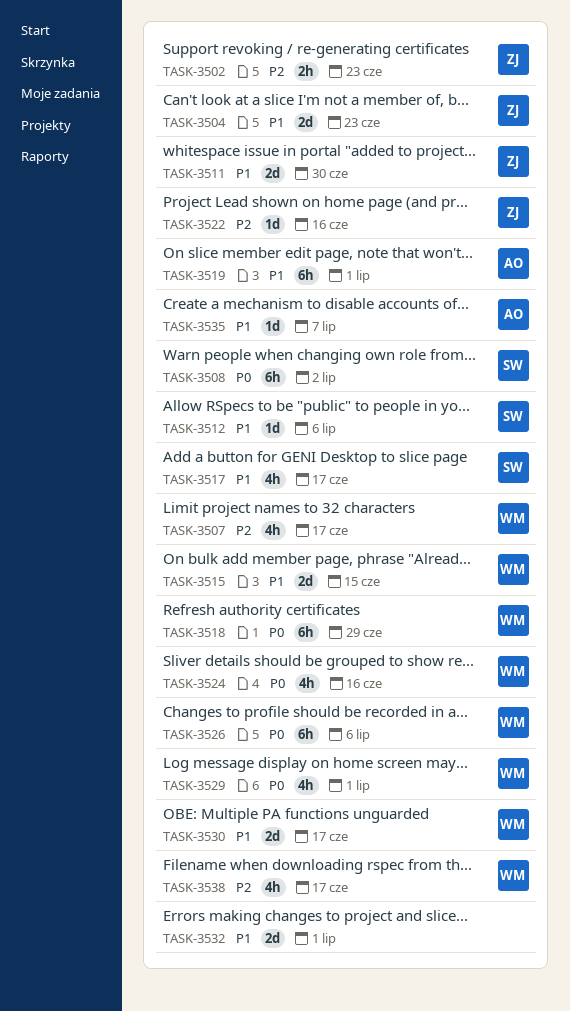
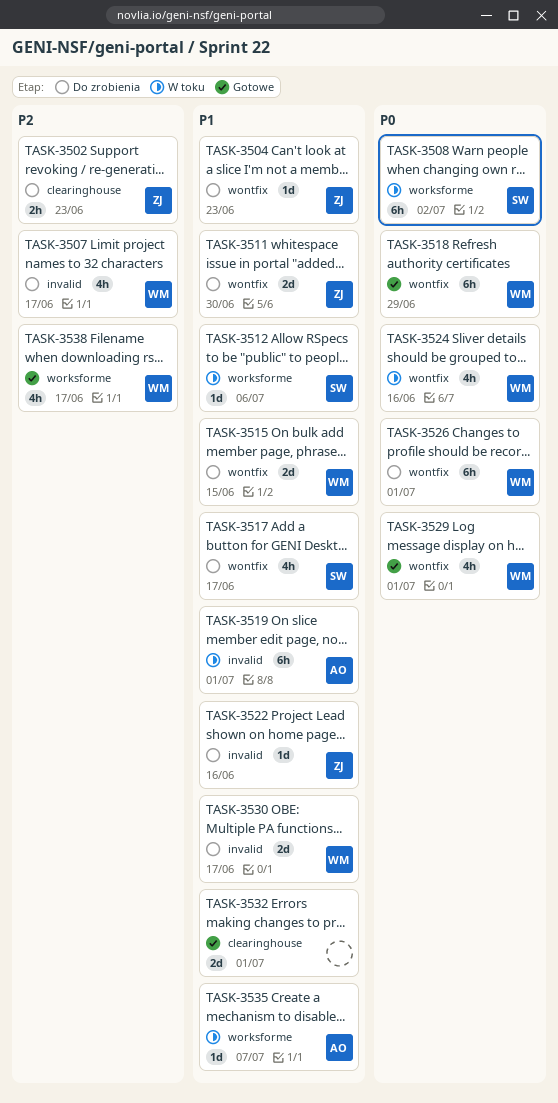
TASK-3504, estimate: 2d -> 1d
TASK-3522, priority: P2 -> P1
TASK-3526, due: Jul 6 -> Jul 1

